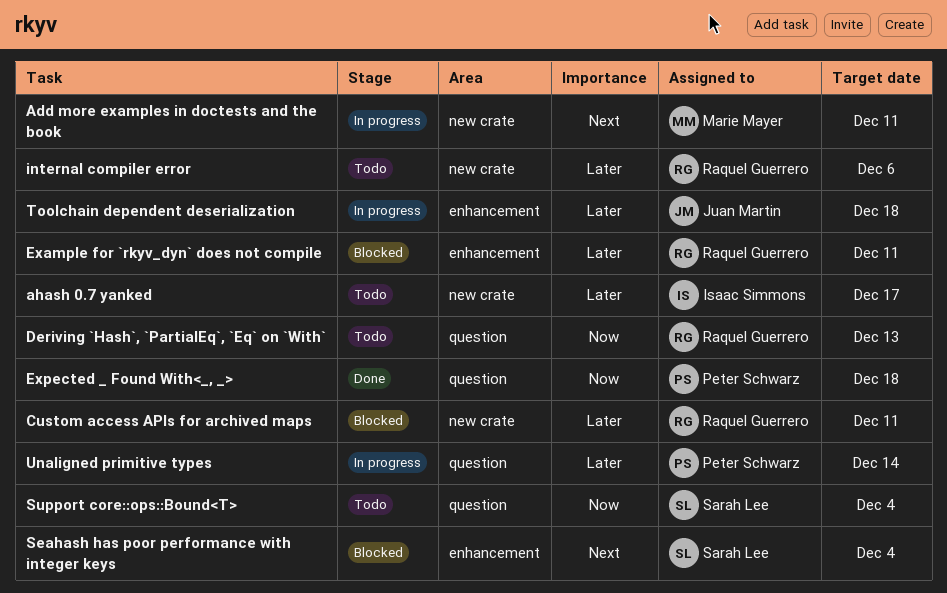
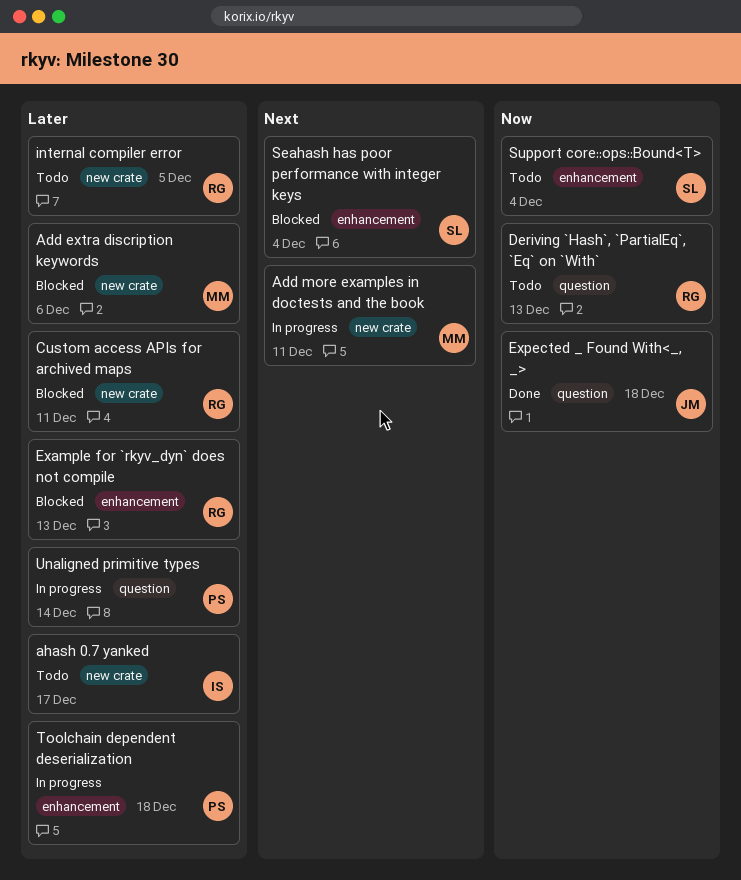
Add extra discription keywords: none -> present
Example for `rkyv_dyn` does not compile, due: Dec 11 -> Dec 13
Expected _ Found With<_, _>, owner: Peter Schwarz -> Juan Martin
internal compiler error, due: Dec 6 -> Dec 5
Support core::ops::Bound<T>, label: question -> enhancement
Toolchain dependent deserialization, owner: Juan Martin -> Peter Schwarz

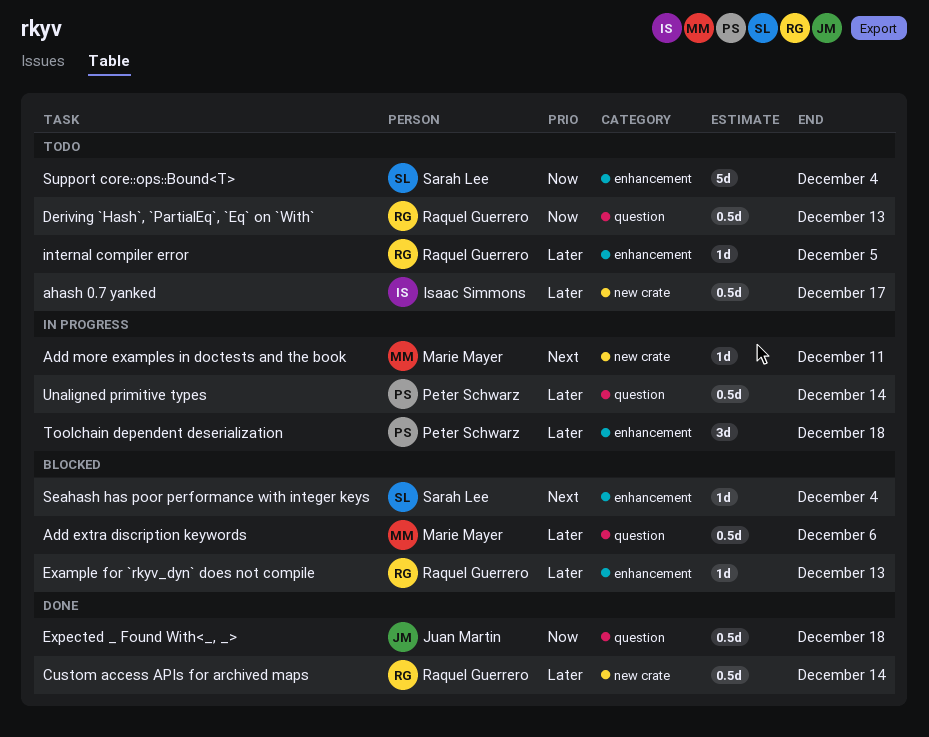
Add extra discription keywords, label: new crate -> question
Custom access APIs for archived maps, status: Blocked -> Done
Custom access APIs for archived maps, due: Dec 11 -> Dec 14
internal compiler error, label: new crate -> enhancement

